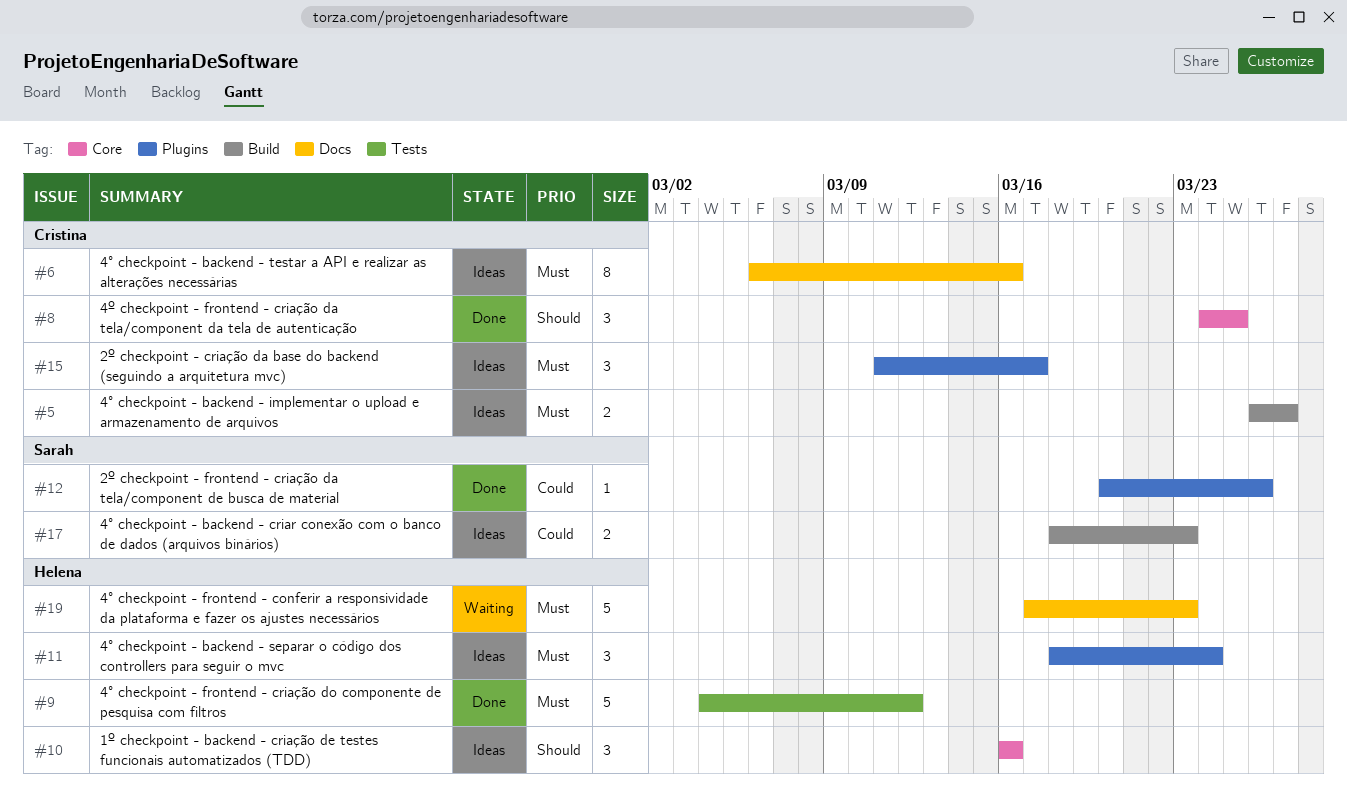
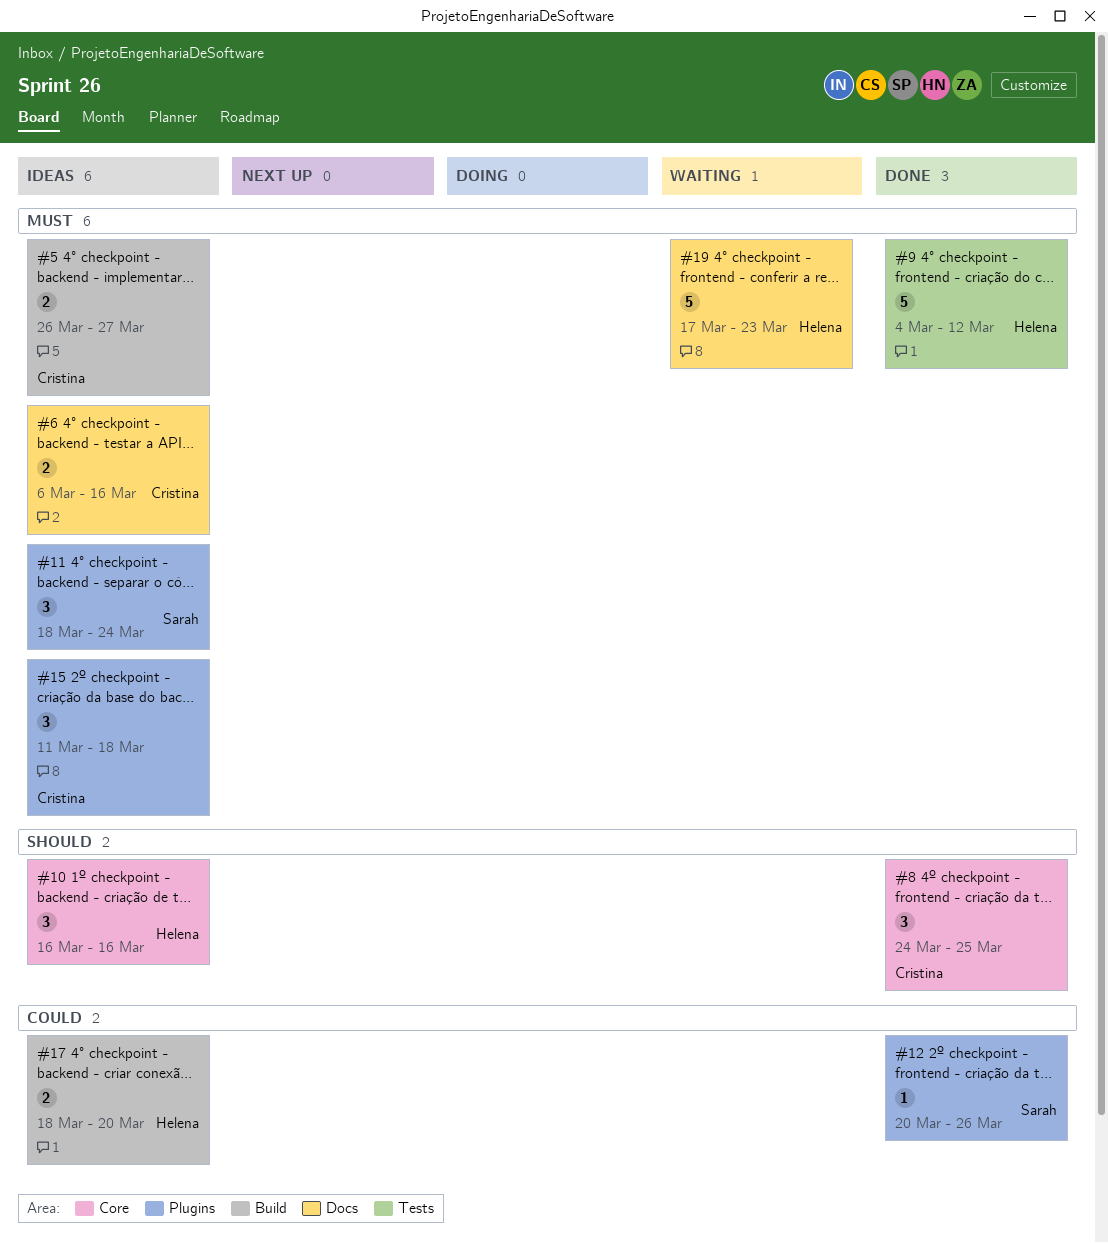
#6, estimate: 8 -> 2
#11, owner: Helena -> Sarah
#15, due: Mar 17 -> Mar 18
#17, owner: Sarah -> Helena
#17, due: Mar 23 -> Mar 20

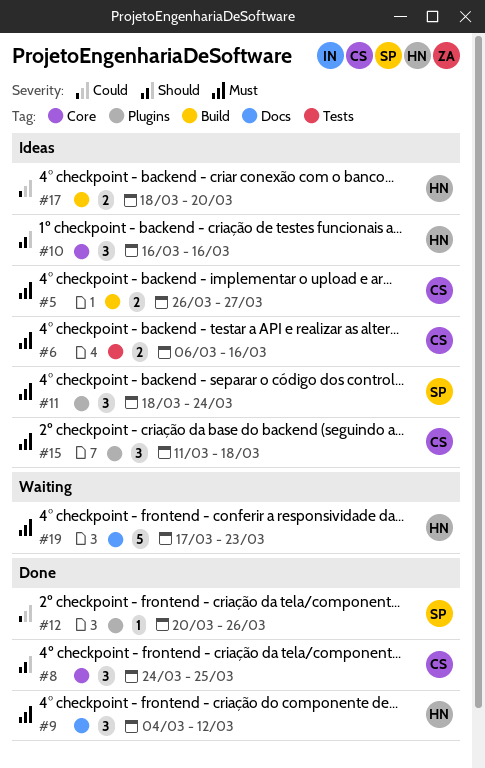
#6, label: Docs -> Tests
#9, label: Tests -> Docs
#9, estimate: 5 -> 3

